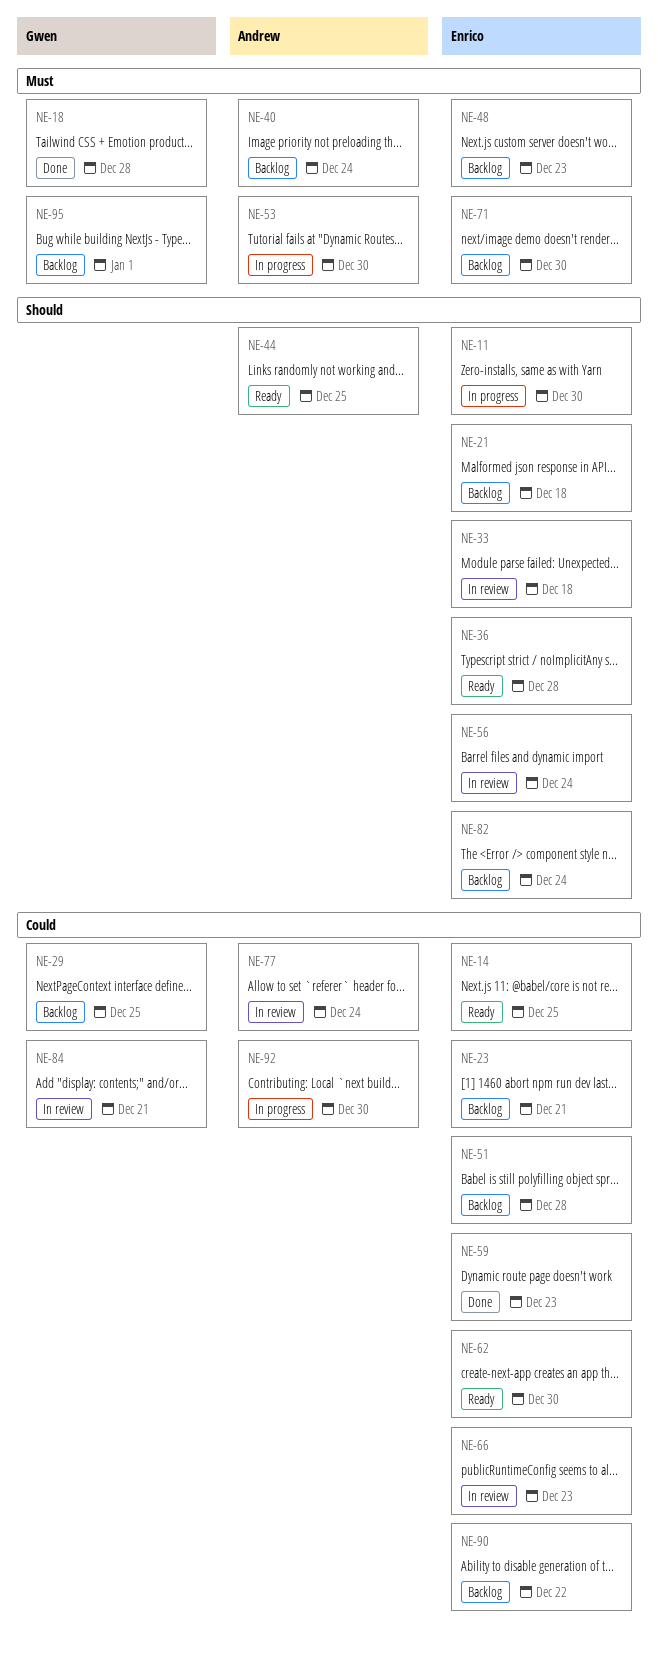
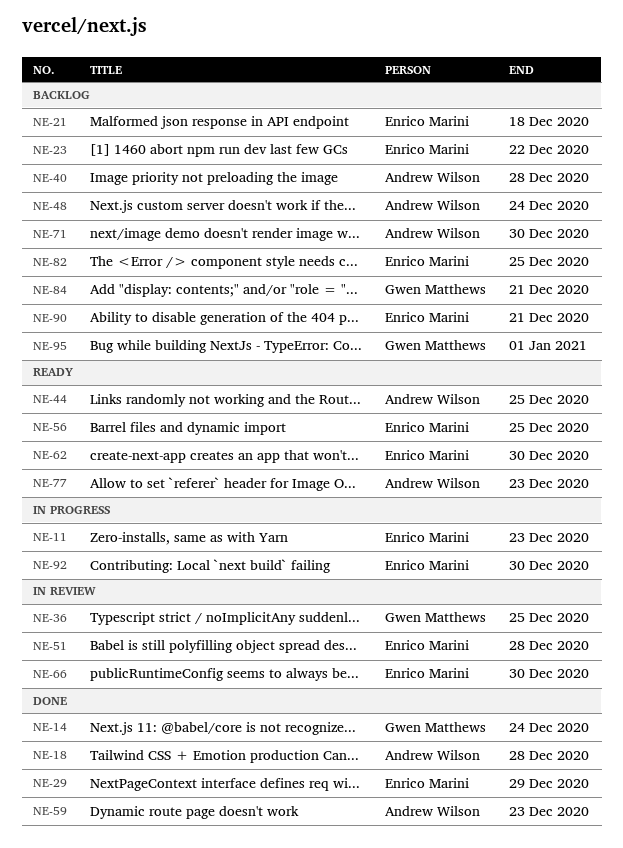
NE-11, due: Dec 30 -> Dec 23
NE-14, status: Ready -> Done
NE-14, owner: Enrico Marini -> Gwen Matthews
NE-14, due: Dec 25 -> Dec 24
NE-18, owner: Gwen Matthews -> Andrew Wilson
NE-23, due: Dec 21 -> Dec 22
NE-29, status: Backlog -> Done
NE-29, owner: Gwen Matthews -> Enrico Marini
NE-29, due: Dec 25 -> Dec 29
NE-33: present -> none
NE-36, status: Ready -> In review
NE-36, owner: Enrico Marini -> Gwen Matthews
NE-36, due: Dec 28 -> Dec 25
NE-40, due: Dec 24 -> Dec 28
NE-48, owner: Enrico Marini -> Andrew Wilson
NE-48, due: Dec 23 -> Dec 24
NE-51, status: Backlog -> In review
NE-53: present -> none
NE-56, status: In review -> Ready
NE-56, due: Dec 24 -> Dec 25
NE-59, owner: Enrico Marini -> Andrew Wilson
NE-66, due: Dec 23 -> Dec 30
NE-71, owner: Enrico Marini -> Andrew Wilson
NE-77, status: In review -> Ready
NE-77, due: Dec 24 -> Dec 23
NE-82, due: Dec 24 -> Dec 25
NE-84, status: In review -> Backlog
NE-90, due: Dec 22 -> Dec 21
NE-92, owner: Andrew Wilson -> Enrico Marini

